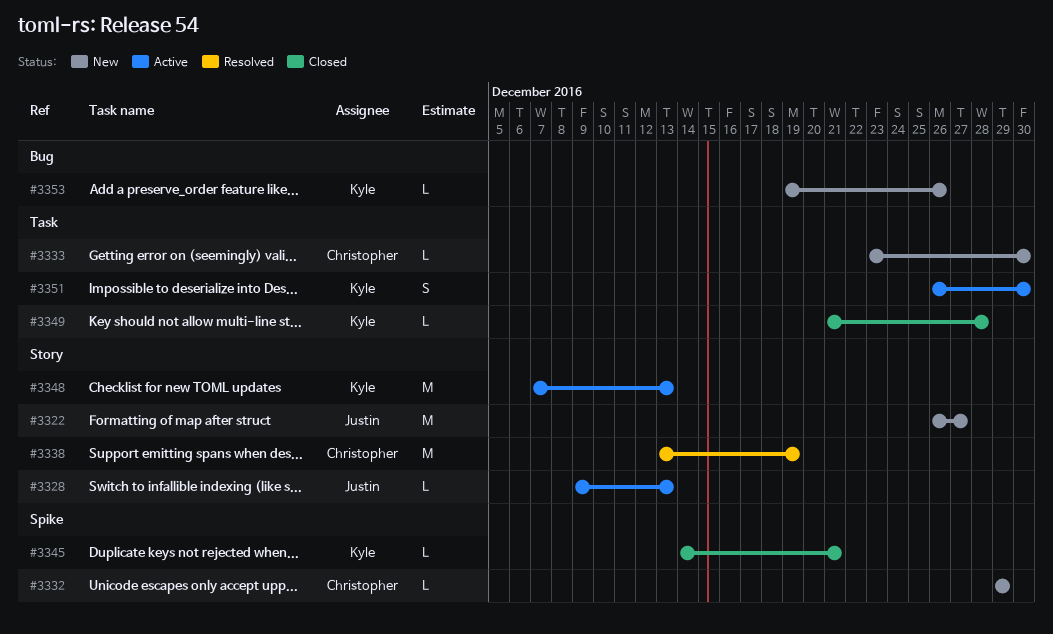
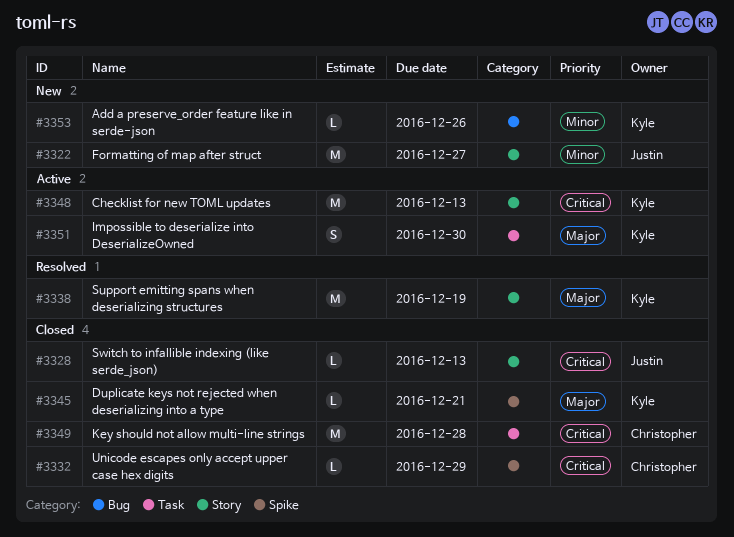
#3328, status: Active -> Closed
#3332, status: New -> Closed
#3333: present -> none
#3338, owner: Christopher -> Kyle
#3349, owner: Kyle -> Christopher
#3349, estimate: L -> M

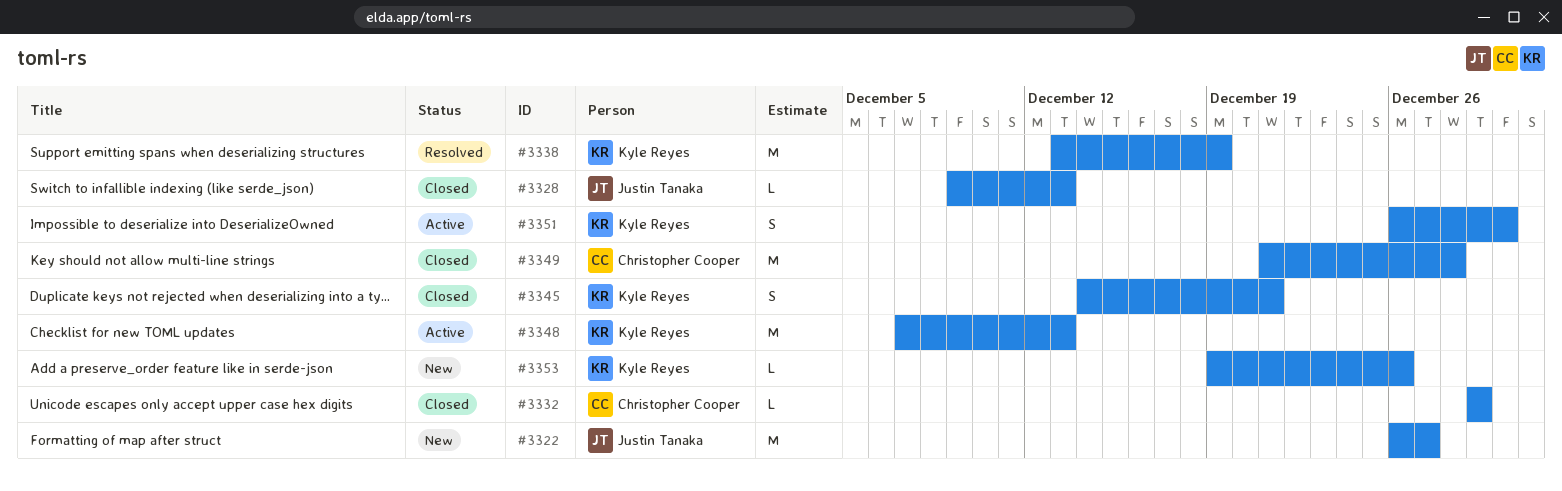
#3345, estimate: L -> S

